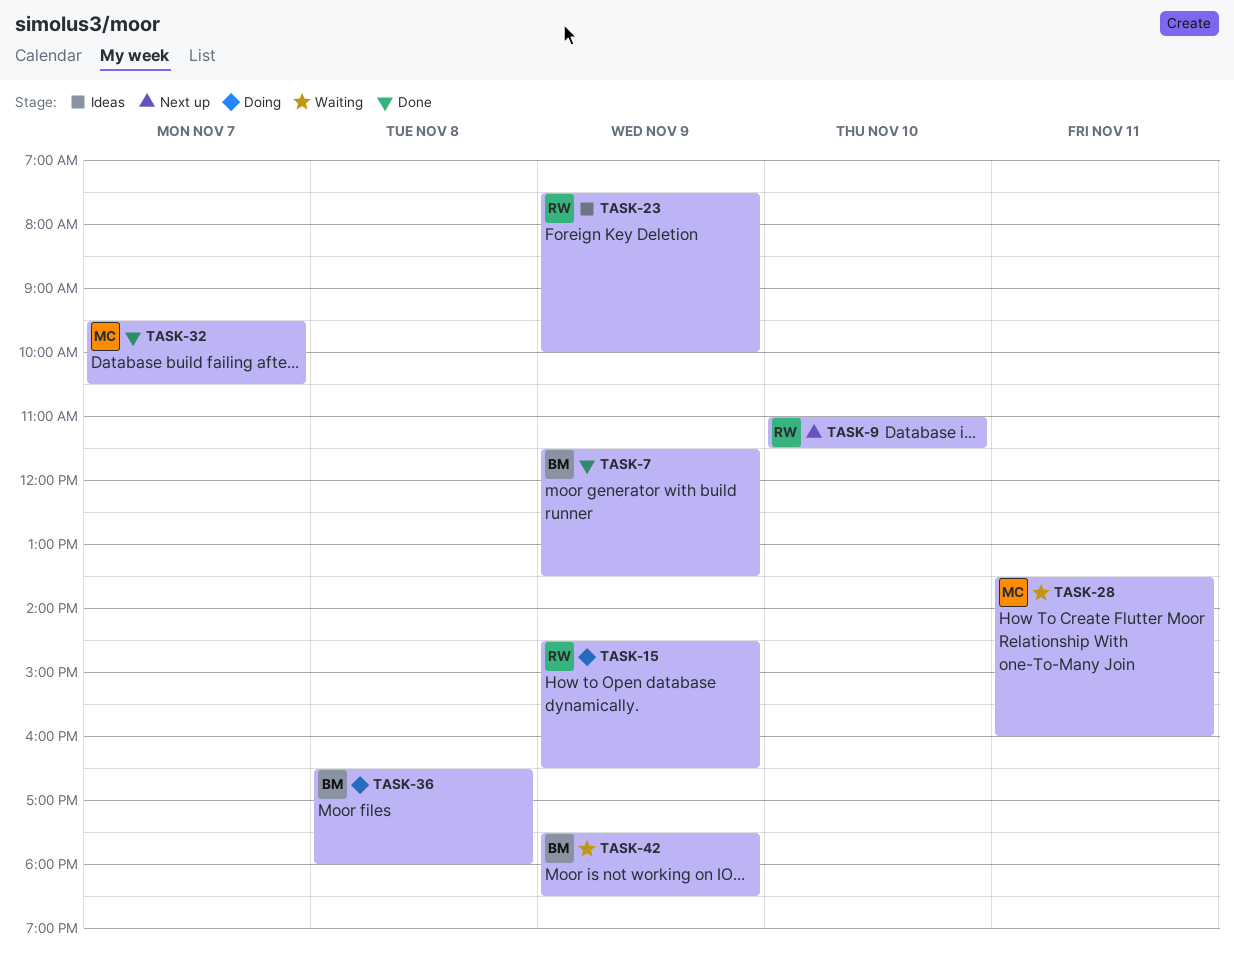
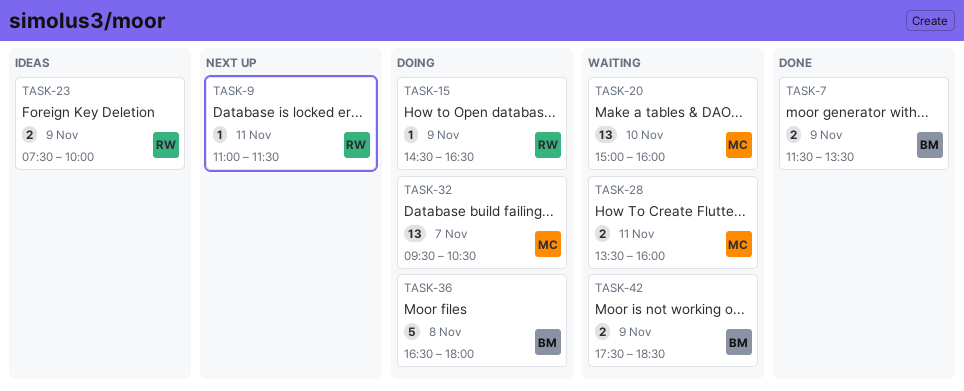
TASK-9, day: Nov 10 -> Nov 11
TASK-20: none -> present
TASK-32, status: Done -> Doing

